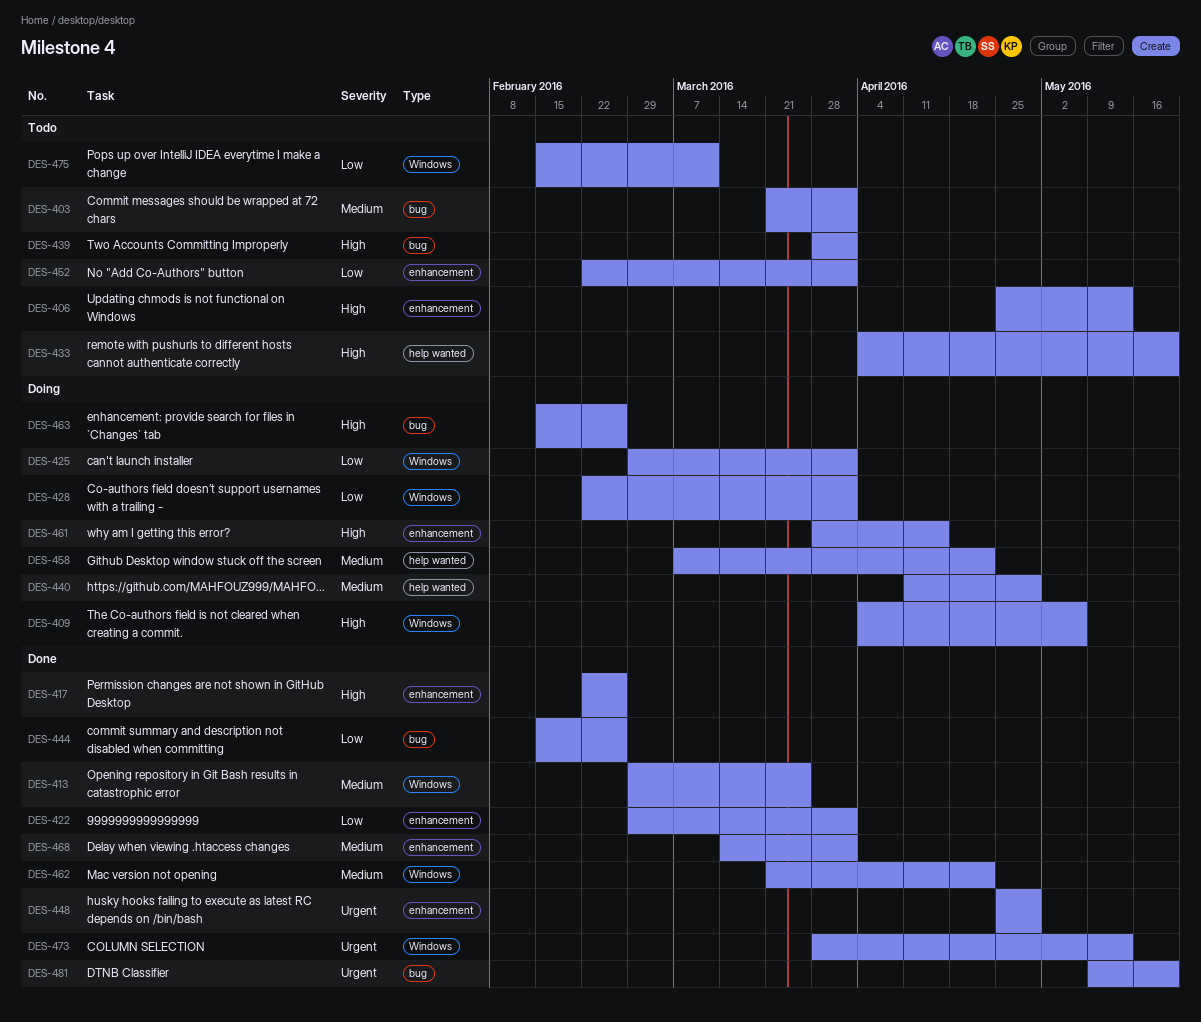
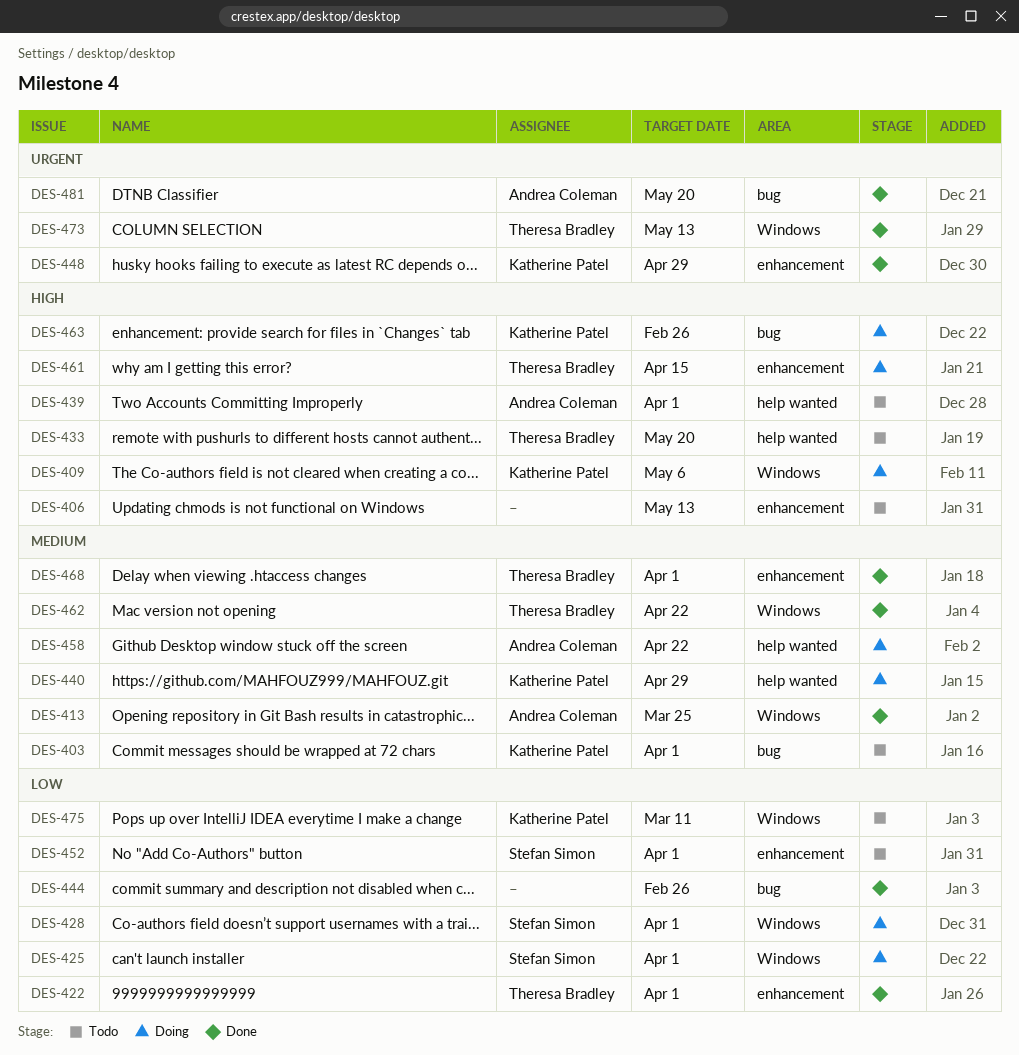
DES-417: present -> none
DES-439, label: bug -> help wanted

